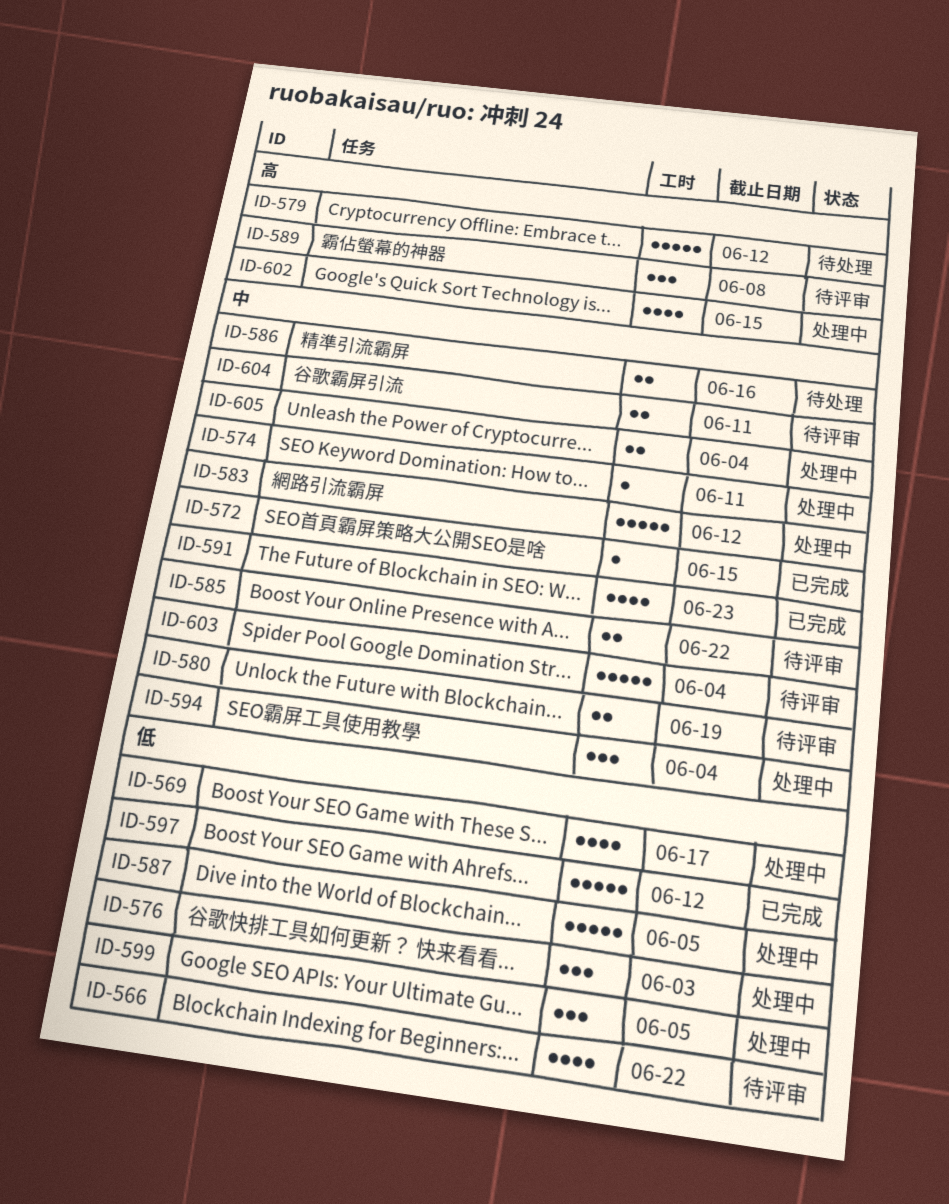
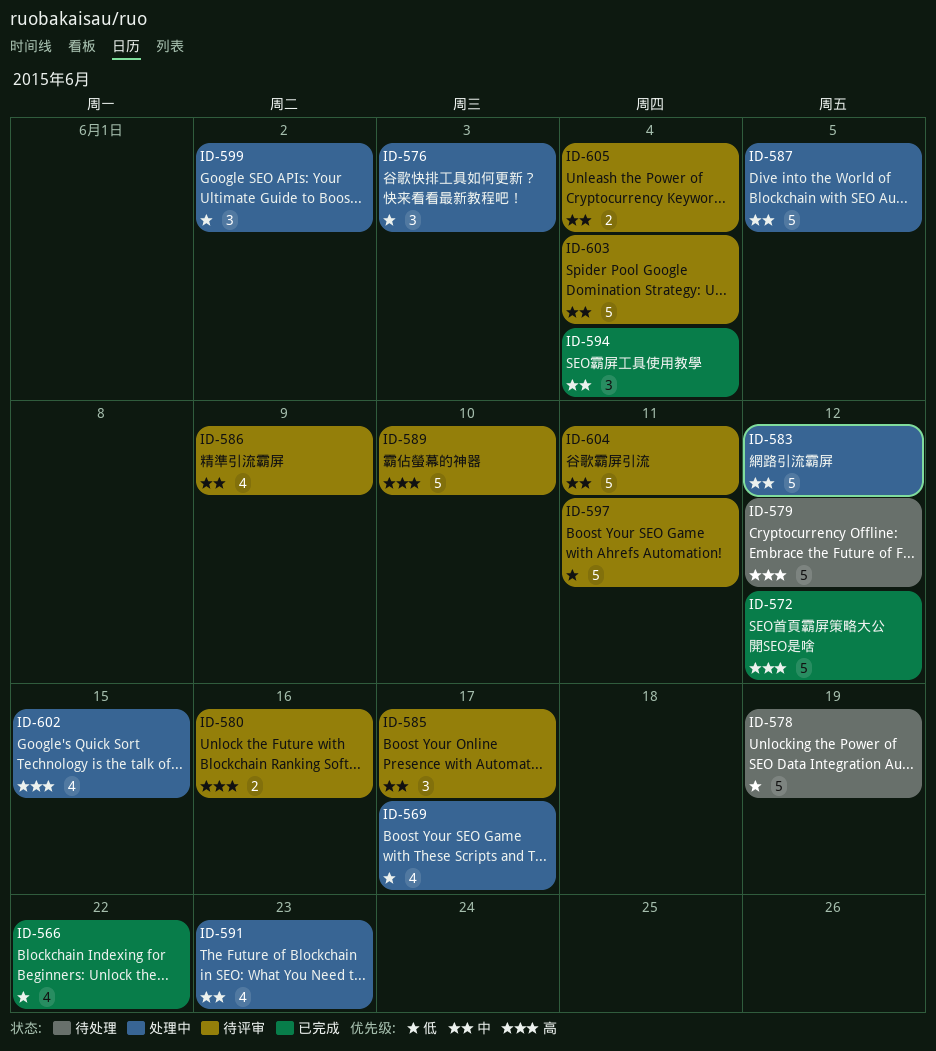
ID-566, status: 待评审 -> 已完成
ID-572, priority: 中 -> 高
ID-572, estimate: 1 -> 5
ID-572, due: Jun 15 -> Jun 12
ID-574: present -> none
ID-578: none -> present
ID-580, priority: 中 -> 高
ID-580, due: Jun 19 -> Jun 16
ID-585, estimate: 2 -> 3
ID-585, due: Jun 22 -> Jun 17
ID-586, status: 待处理 -> 待评审
ID-586, estimate: 2 -> 4
ID-586, due: Jun 16 -> Jun 9
ID-587, priority: 低 -> 中
ID-589, estimate: 3 -> 5
ID-589, due: Jun 8 -> Jun 10
ID-591, status: 已完成 -> 处理中
ID-594, status: 处理中 -> 已完成
ID-597, status: 已完成 -> 待评审
ID-597, due: Jun 12 -> Jun 11
ID-599, due: Jun 5 -> Jun 2
ID-604, estimate: 2 -> 5
ID-605, status: 处理中 -> 待评审

